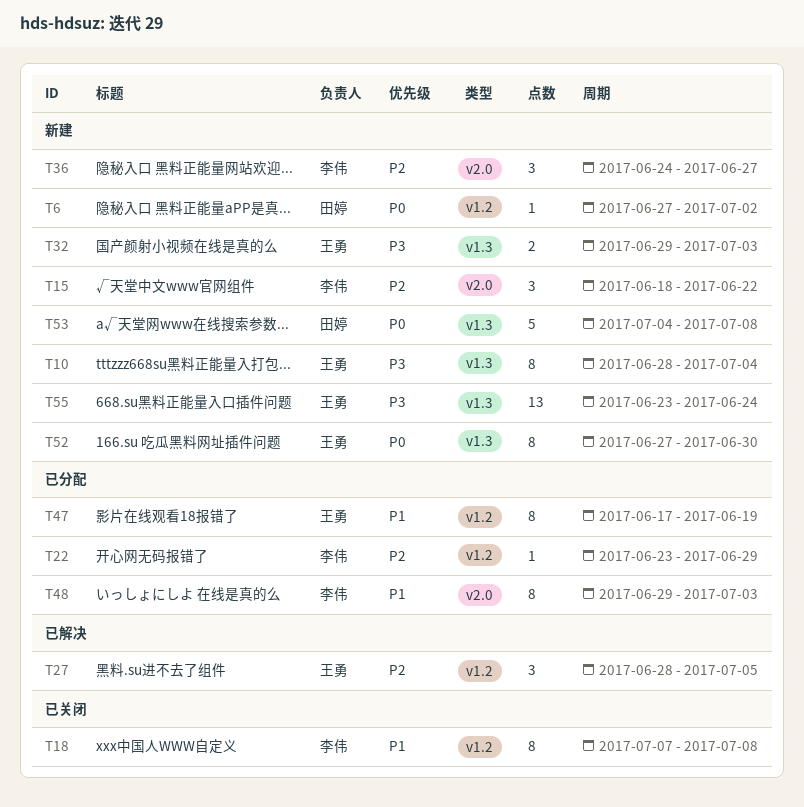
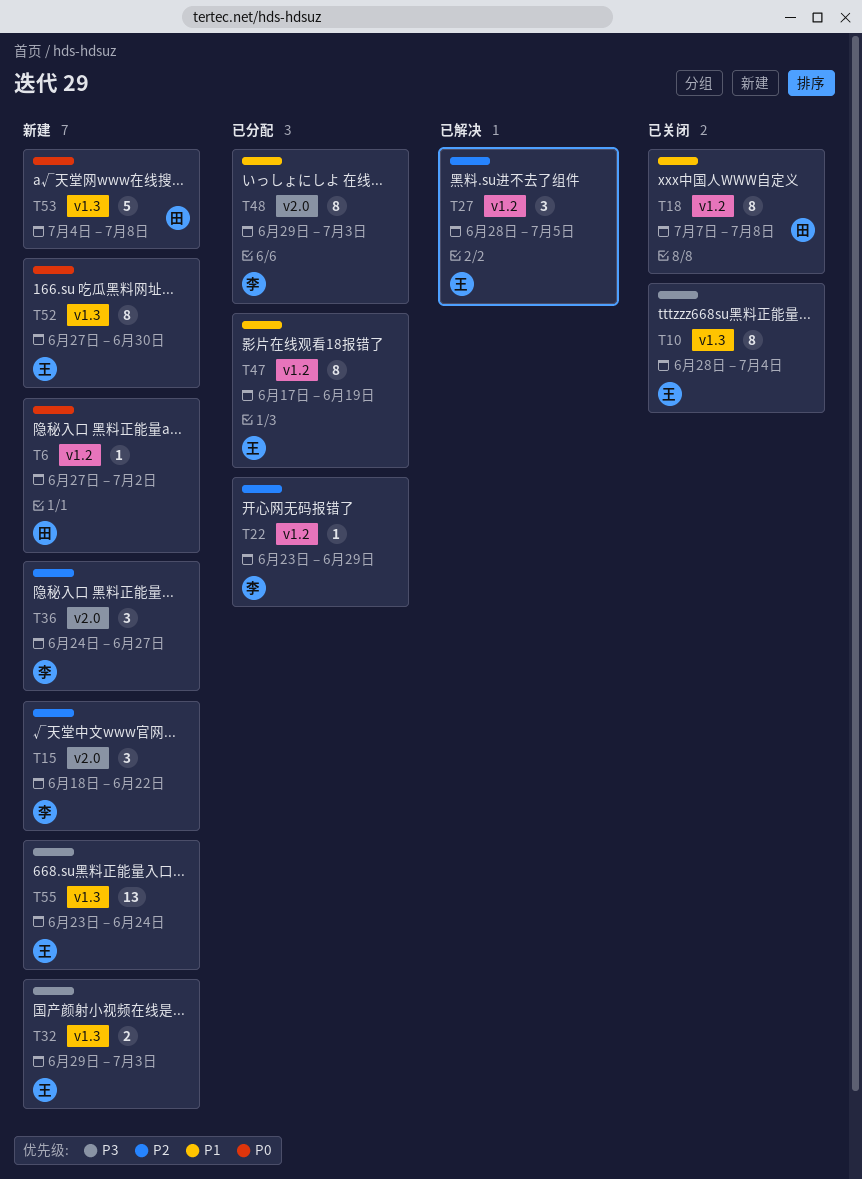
T10, status: 新建 -> 已关闭
T18, owner: 李伟 -> 田婷

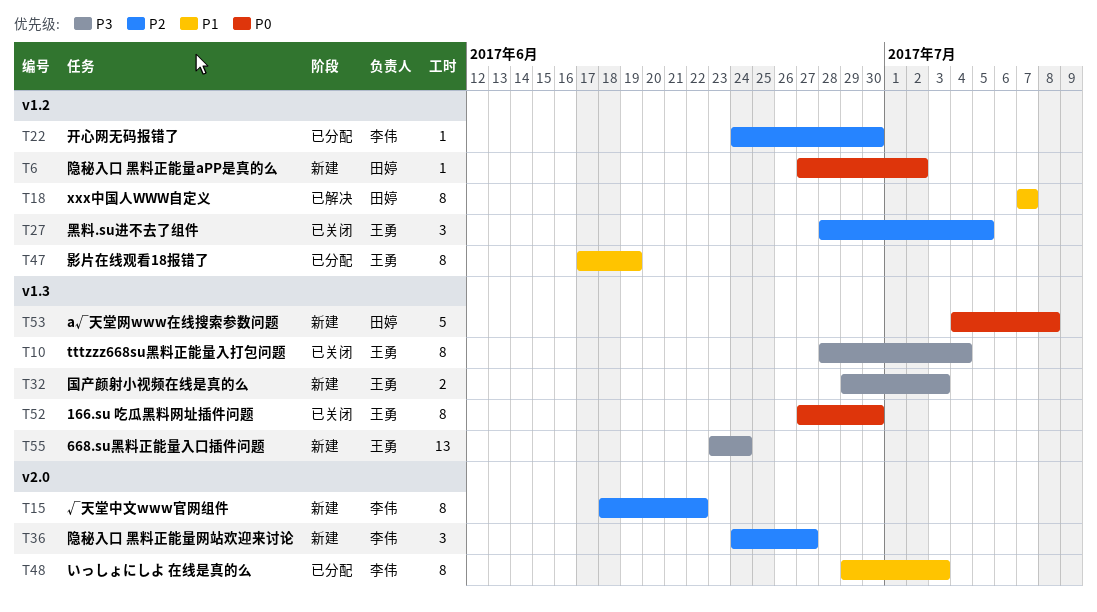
T15, estimate: 3 -> 8
T18, status: 已关闭 -> 已解决
T18, due: Jul 8 -> Jul 7
T22, start: Jun 23 -> Jun 24
T22, due: Jun 29 -> Jun 30
T27, status: 已解决 -> 已关闭
T52, status: 新建 -> 已关闭

